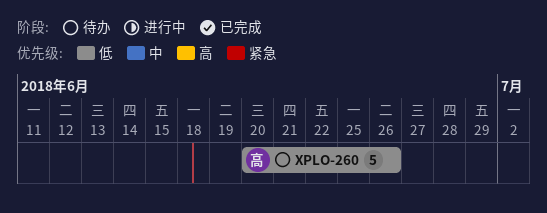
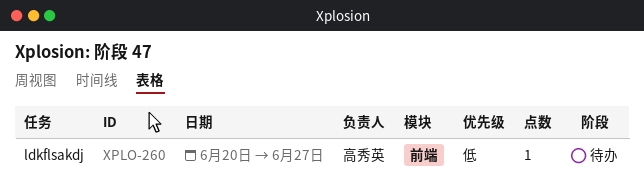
XPLO-260, estimate: 5 -> 1
XPLO-260, due: Jun 26 -> Jun 27

